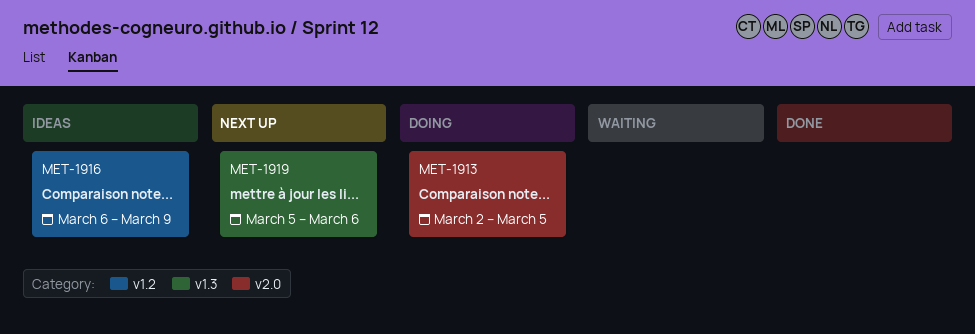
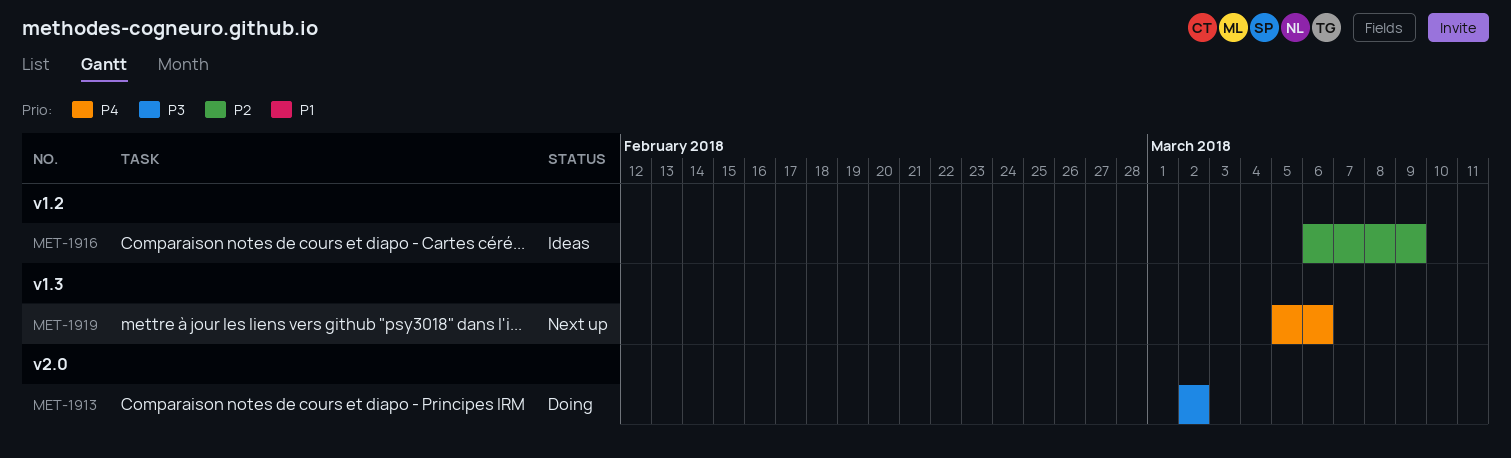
MET-1913, due: Mar 5 -> Mar 2

